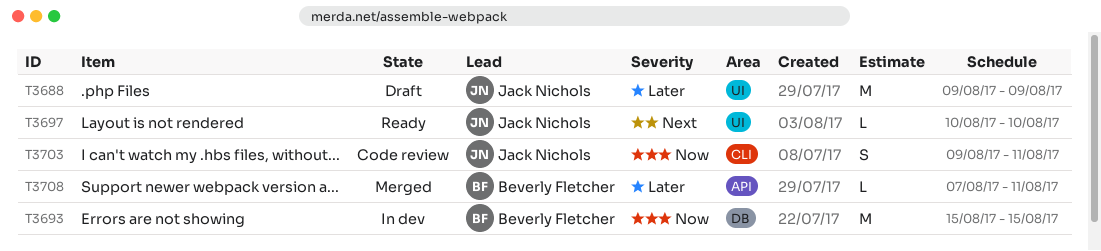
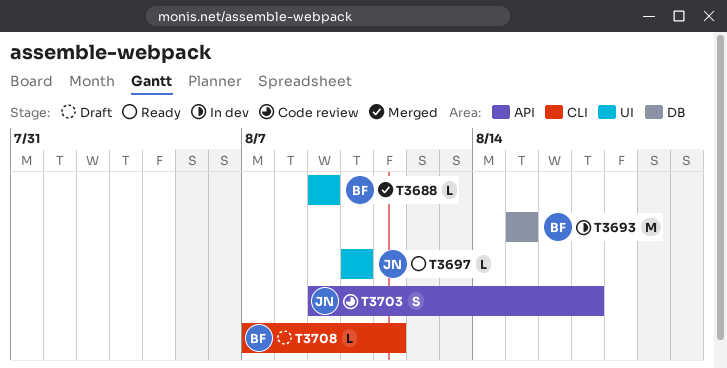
T3688, status: Draft -> Merged
T3688, owner: Jack Nichols -> Beverly Fletcher
T3688, estimate: M -> L
T3703, label: CLI -> API
T3703, due: Aug 11 -> Aug 17
T3708, status: Merged -> Draft
T3708, label: API -> CLI

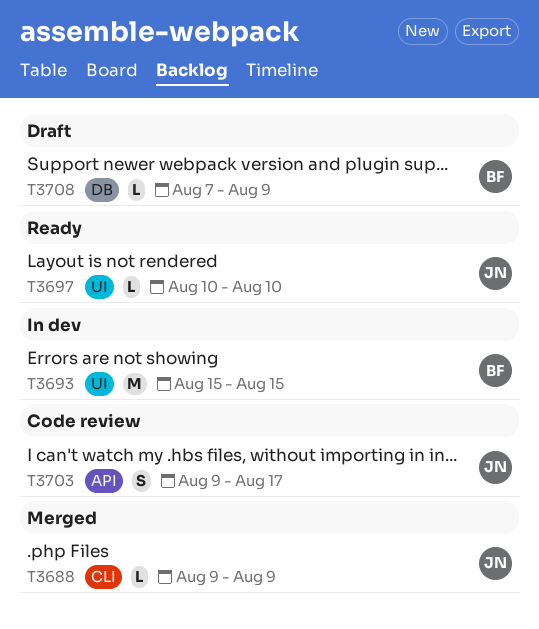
T3688, owner: BF -> JN
T3688, label: UI -> CLI
T3693, label: DB -> UI
T3708, label: CLI -> DB
T3708, due: Aug 11 -> Aug 9

